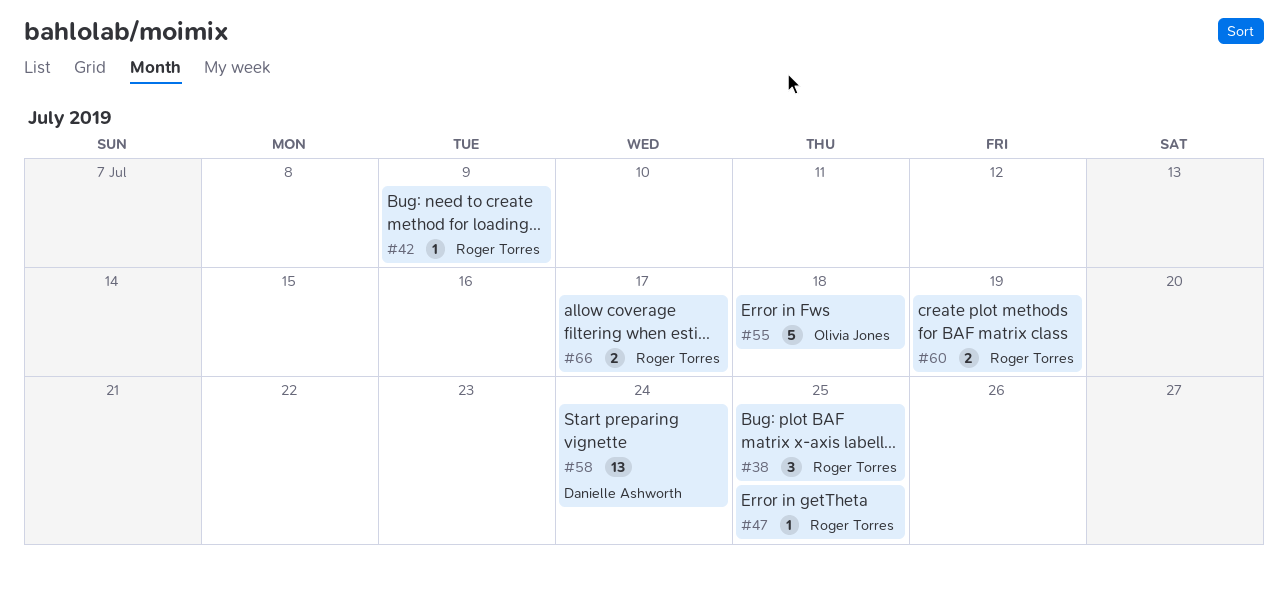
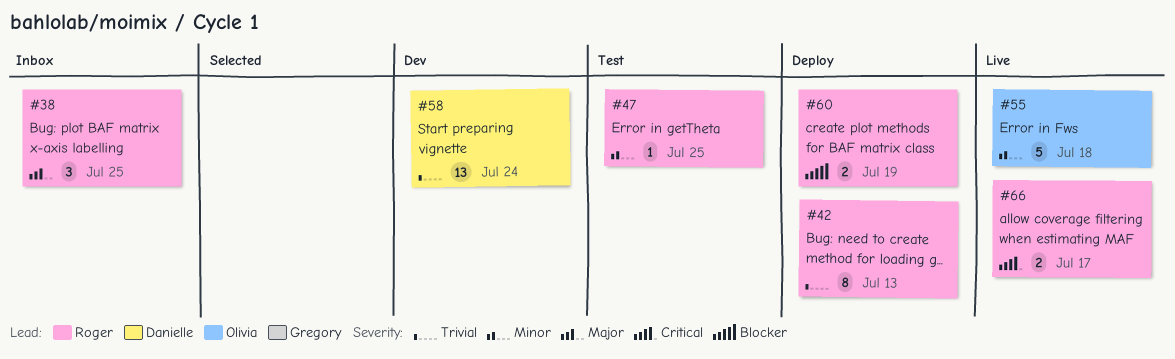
#42, estimate: 1 -> 8
#42, due: Jul 9 -> Jul 13

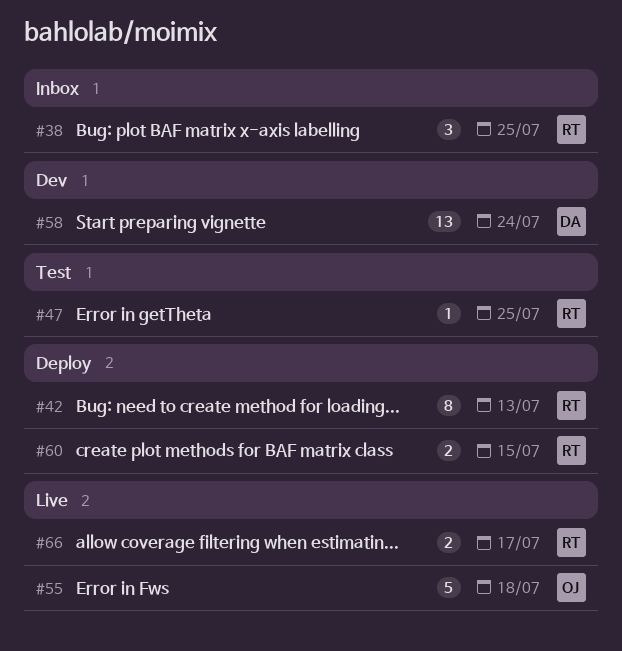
#60, due: Jul 19 -> Jul 15

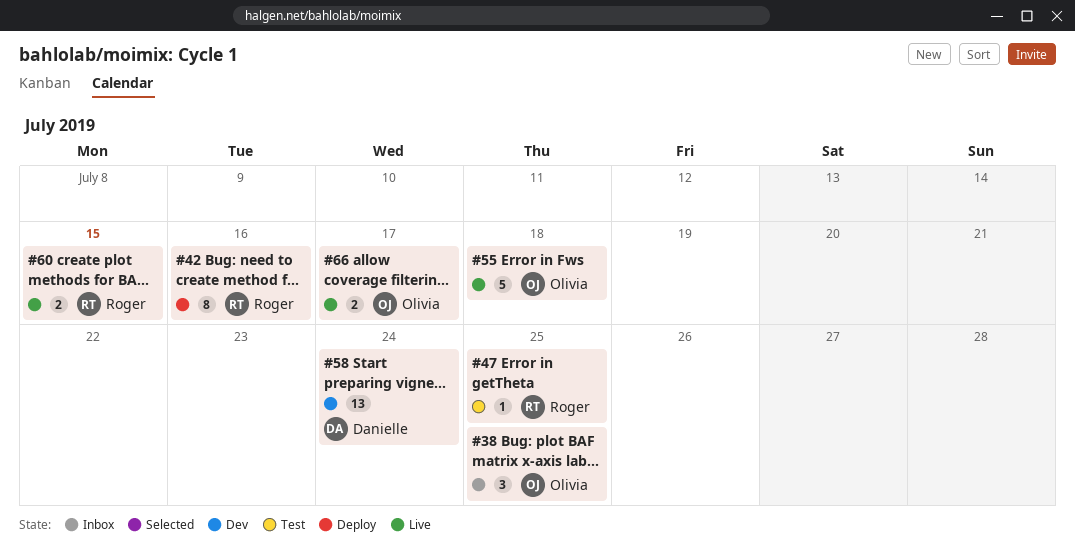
#38, owner: Roger -> Olivia
#42, due: Jul 13 -> Jul 16
#60, status: Deploy -> Live
#66, owner: Roger -> Olivia

